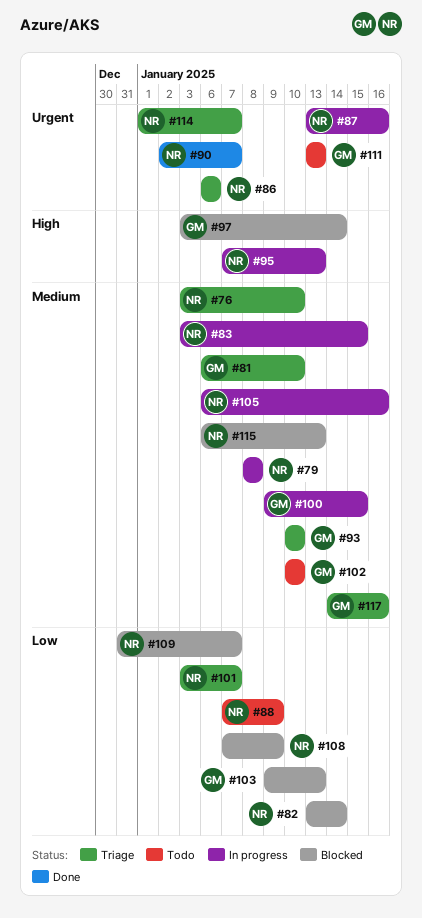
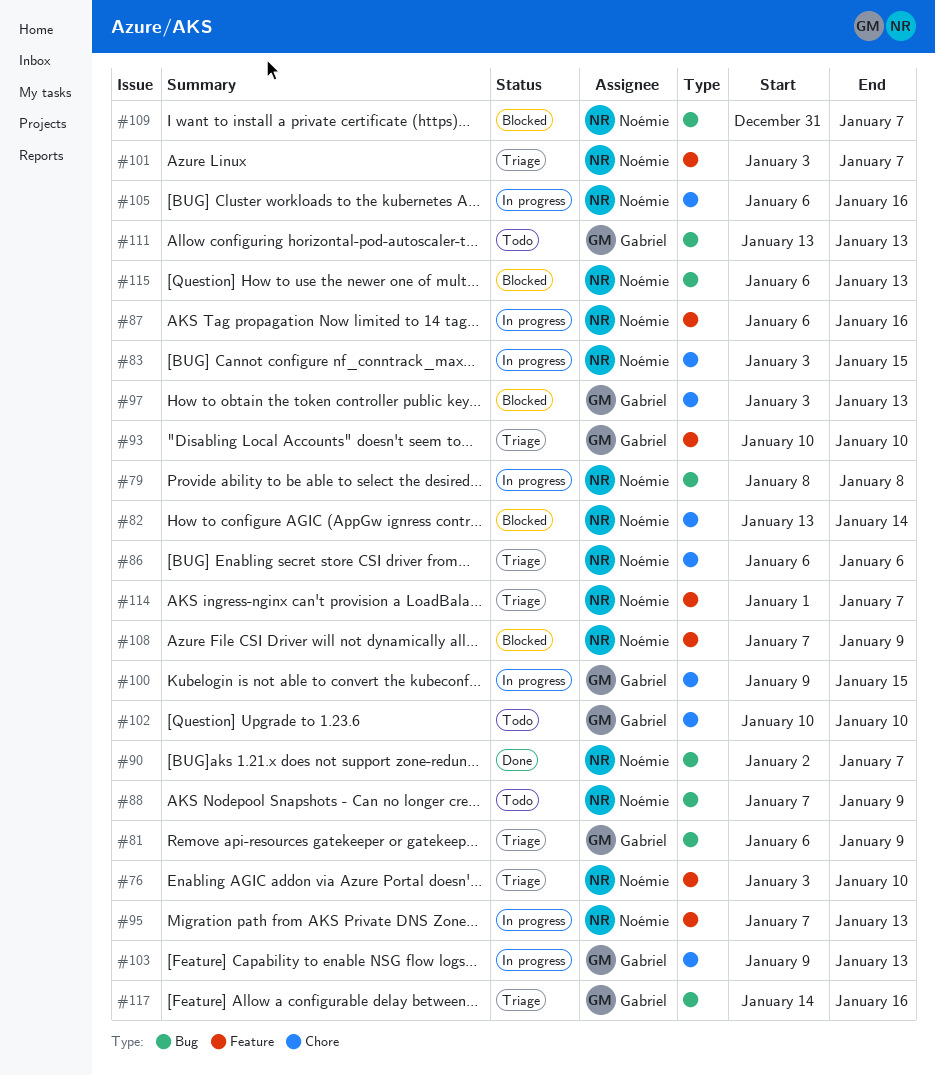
#81, due: Jan 10 -> Jan 9
#87, start: Jan 13 -> Jan 6
#97, due: Jan 14 -> Jan 13
#103, status: Blocked -> In progress

